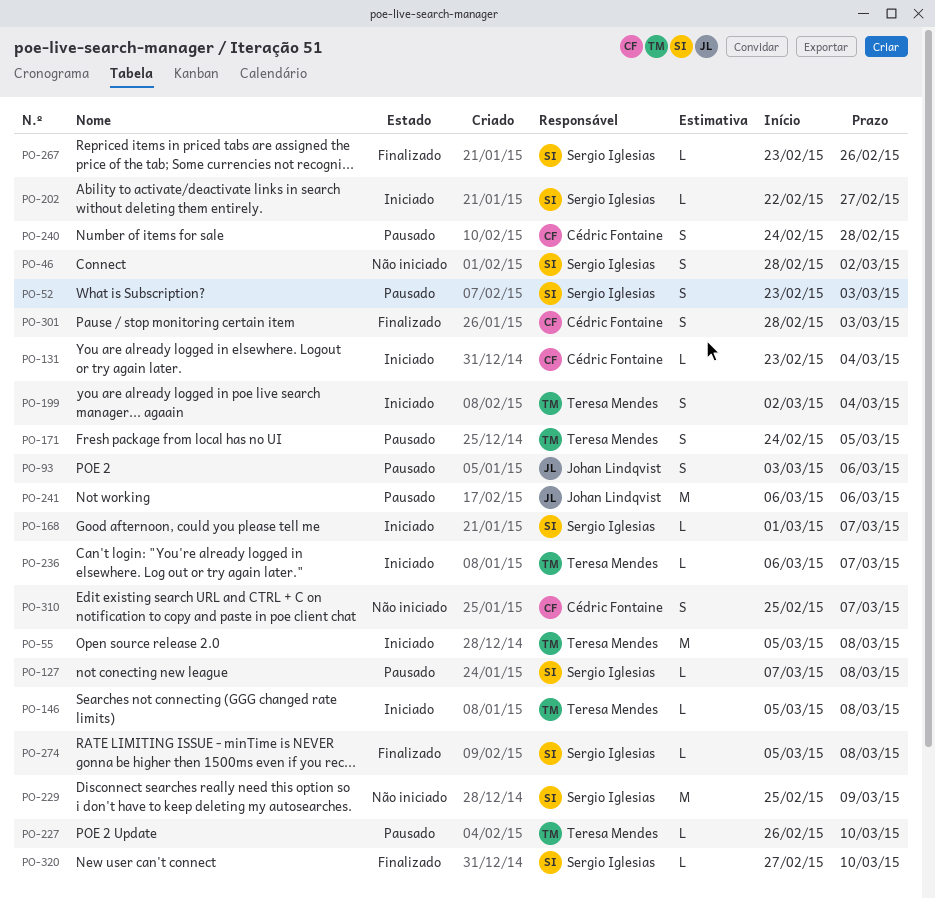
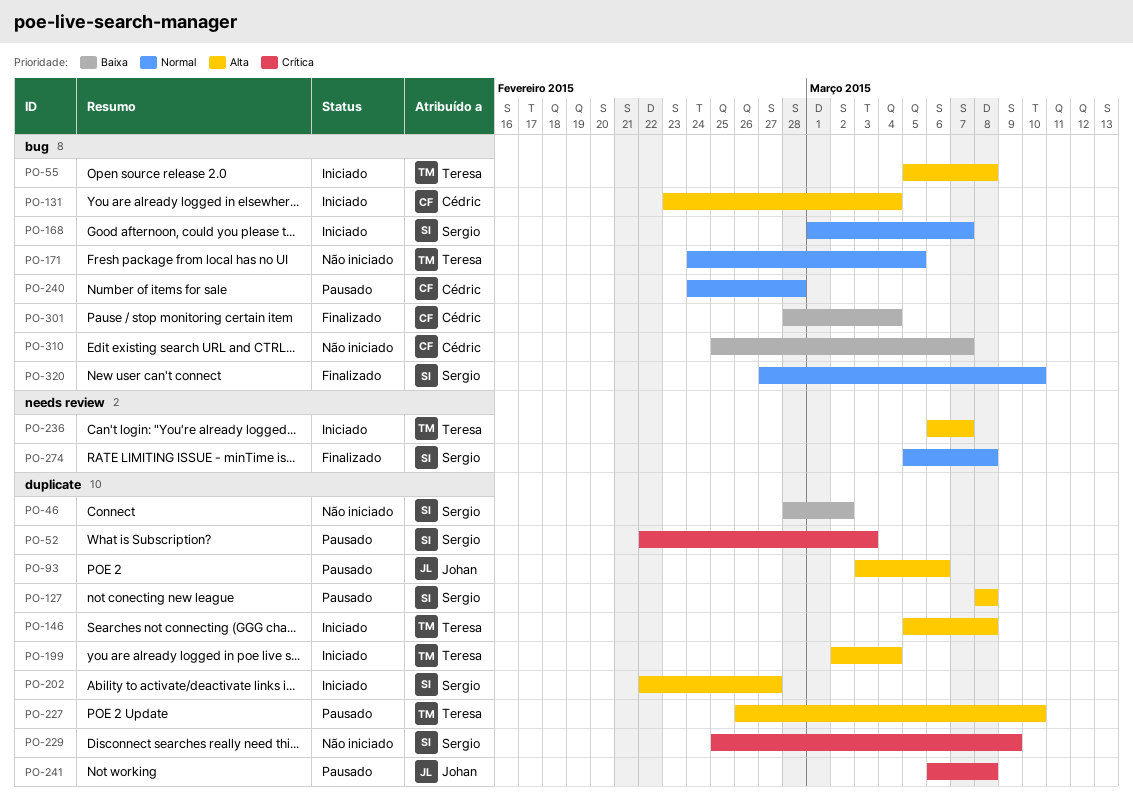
PO-52, start: Feb 23 -> Feb 22
PO-127, start: Mar 7 -> Mar 8
PO-171, status: Pausado -> Não iniciado
PO-241, due: Mar 6 -> Mar 8
PO-267: present -> none
PO-301, due: Mar 3 -> Mar 4

